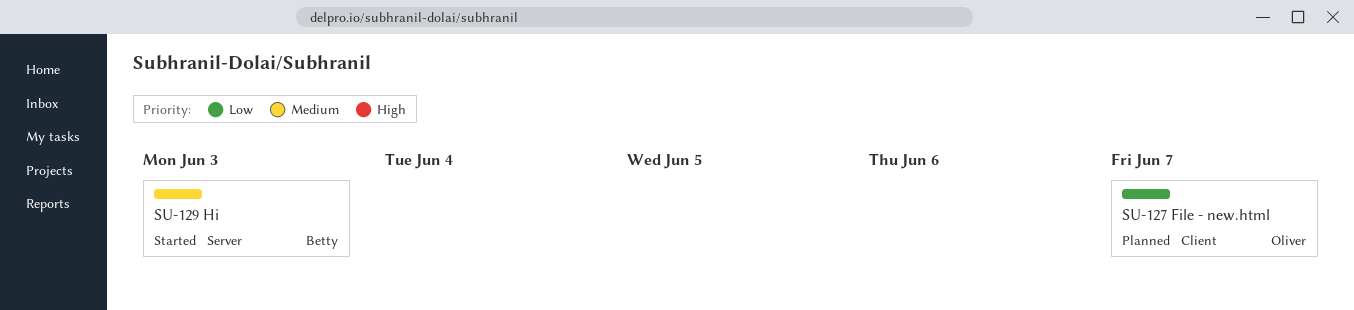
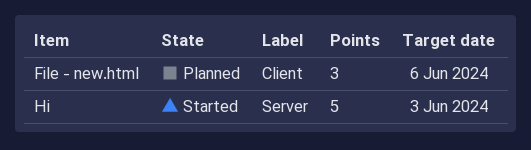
File - new.html, due: Jun 7 -> Jun 6

